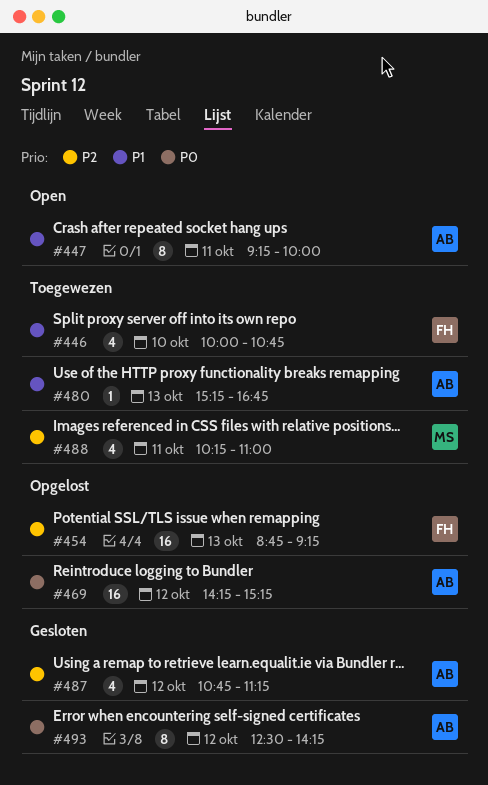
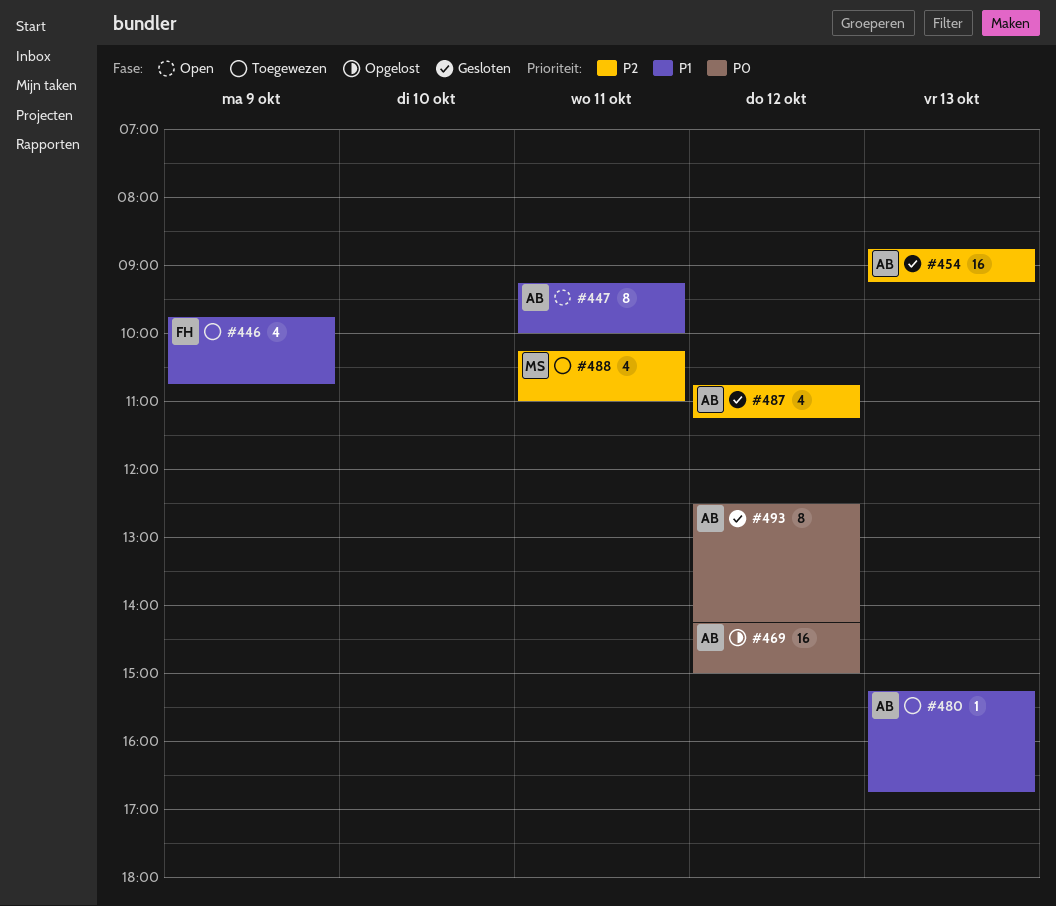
#446, day: Oct 10 -> Oct 9
#446, begins: 10:00 -> 09:45
#454, status: Opgelost -> Gesloten
#454, owner: FH -> AB
#469, ends: 15:15 -> 15:00

